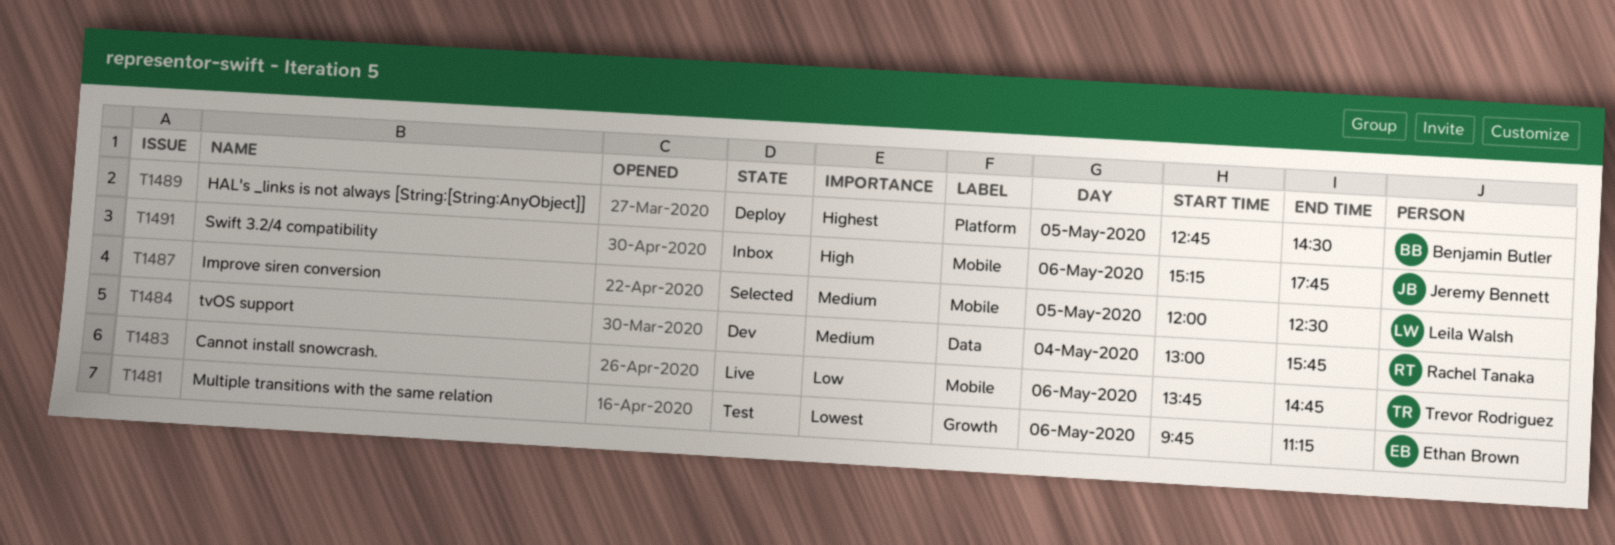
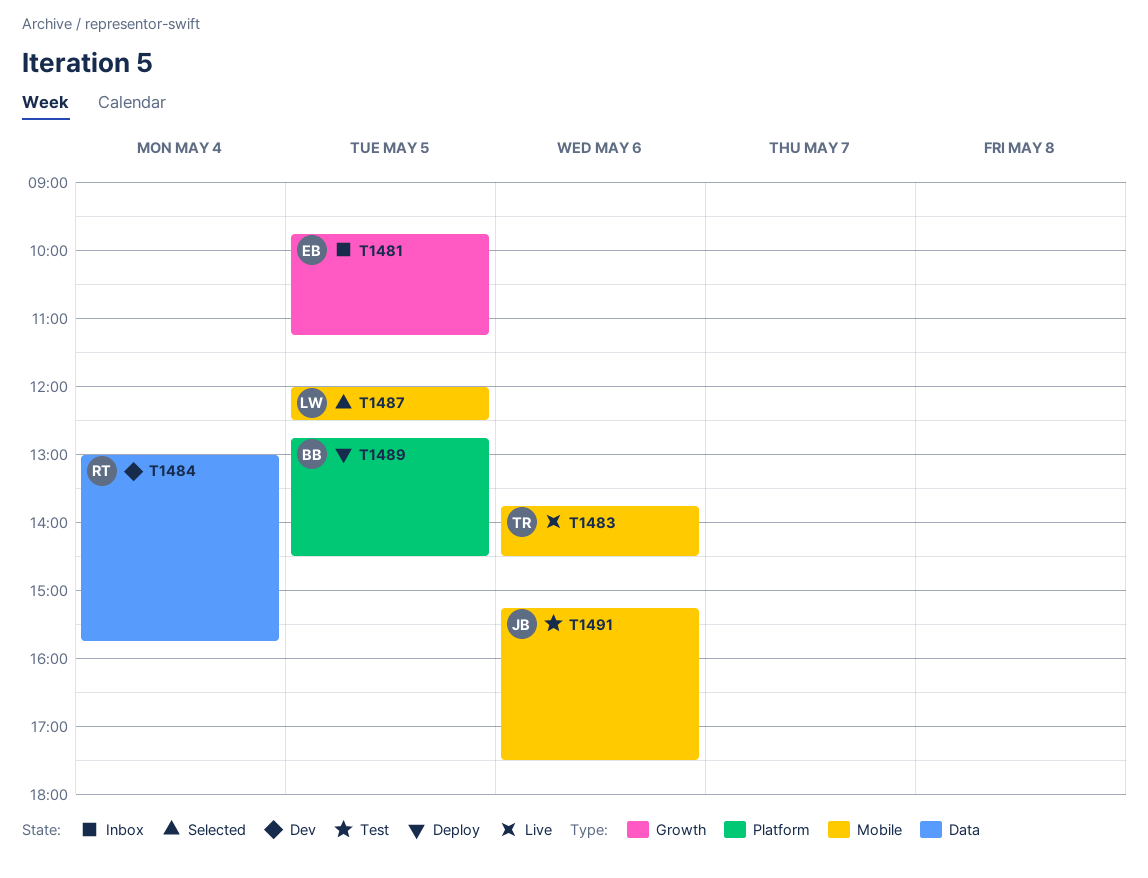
T1481, status: Test -> Inbox
T1481, day: May 6 -> May 5
T1483, ends: 14:45 -> 14:30
T1491, status: Inbox -> Test
T1491, ends: 17:45 -> 17:30

